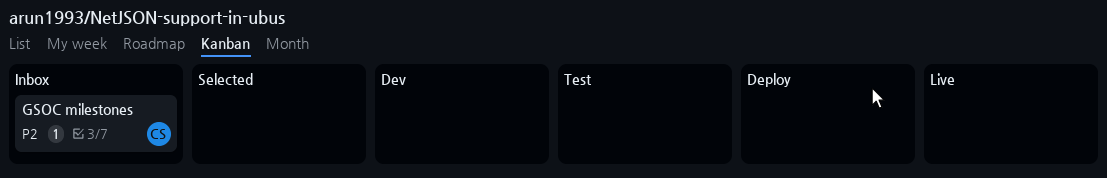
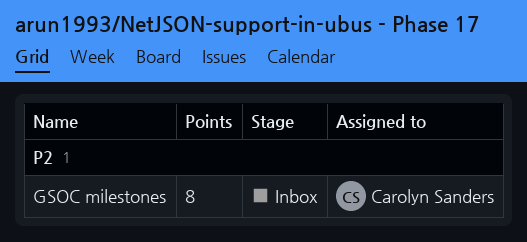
GSOC milestones, estimate: 1 -> 8

